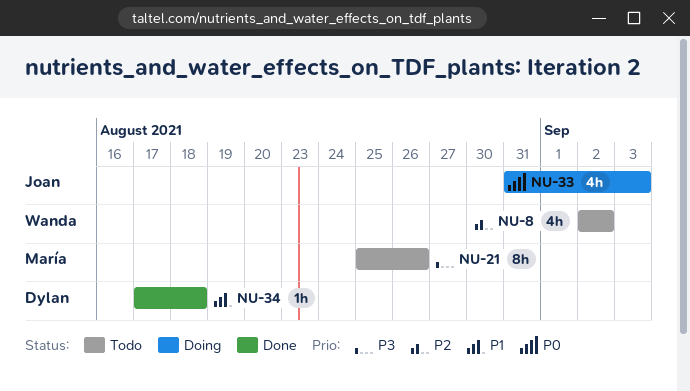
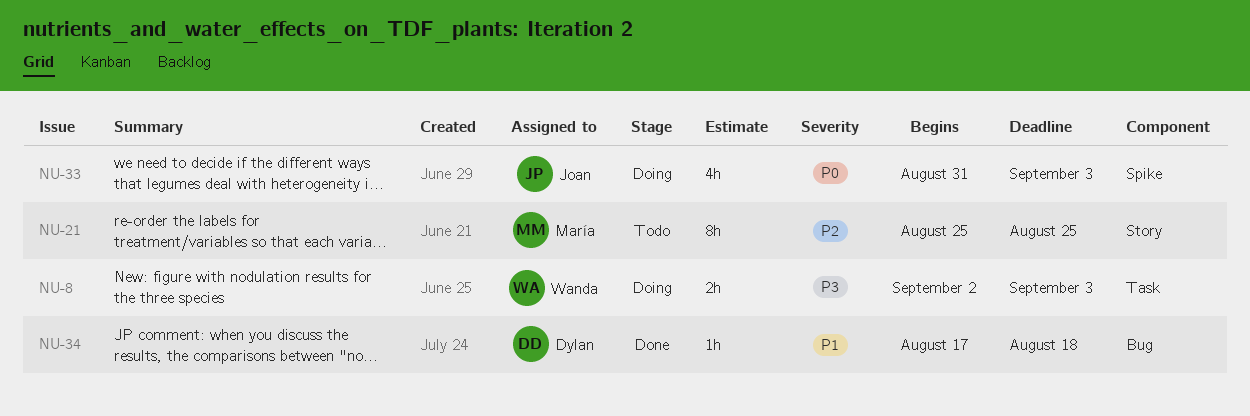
NU-8, status: Todo -> Doing
NU-8, priority: P2 -> P3
NU-8, estimate: 4h -> 2h
NU-8, due: Sep 2 -> Sep 3
NU-21, priority: P3 -> P2
NU-21, due: Aug 26 -> Aug 25

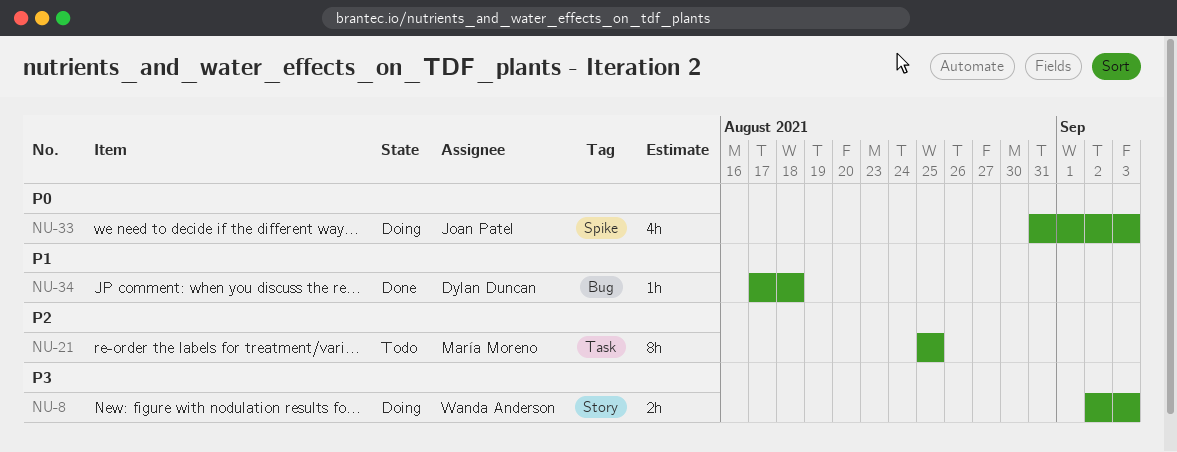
NU-8, label: Task -> Story
NU-21, label: Story -> Task

